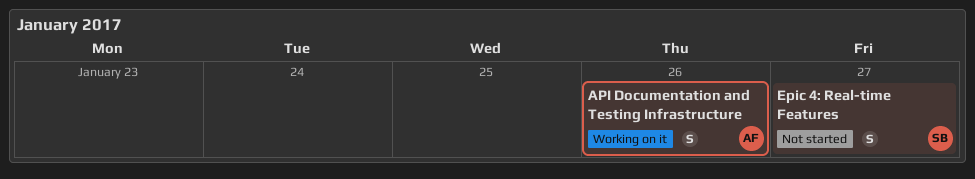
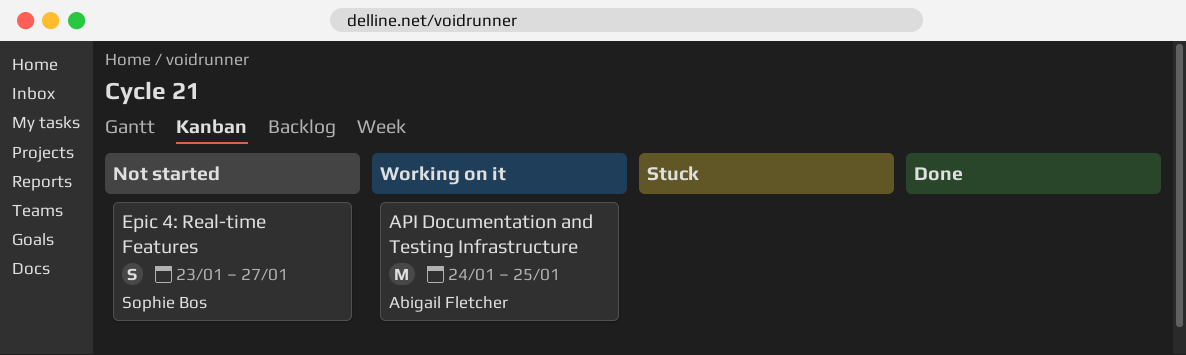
API Documentation and Testing Infrastructure, estimate: S -> M
API Documentation and Testing Infrastructure, due: Jan 26 -> Jan 25

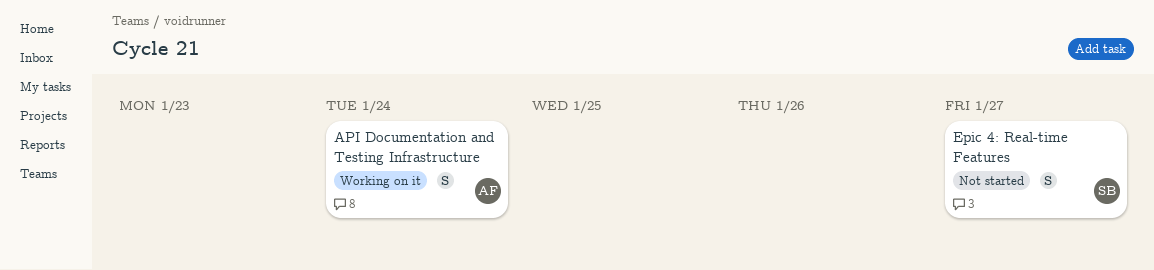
API Documentation and Testing Infrastructure, estimate: M -> S
API Documentation and Testing Infrastructure, due: Jan 25 -> Jan 24

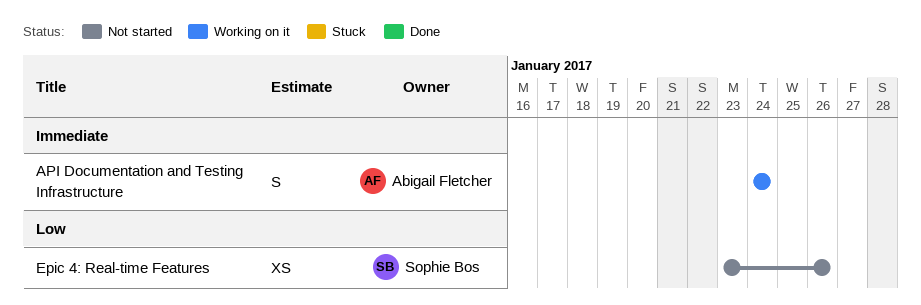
Epic 4: Real-time Features, estimate: S -> XS
Epic 4: Real-time Features, due: Jan 27 -> Jan 26

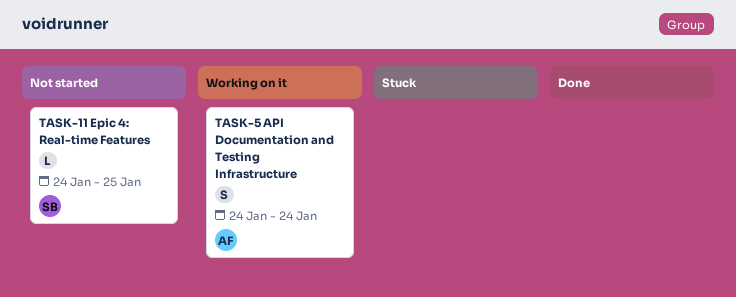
Epic 4: Real-time Features, estimate: XS -> L
Epic 4: Real-time Features, start: Jan 23 -> Jan 24
Epic 4: Real-time Features, due: Jan 26 -> Jan 25

